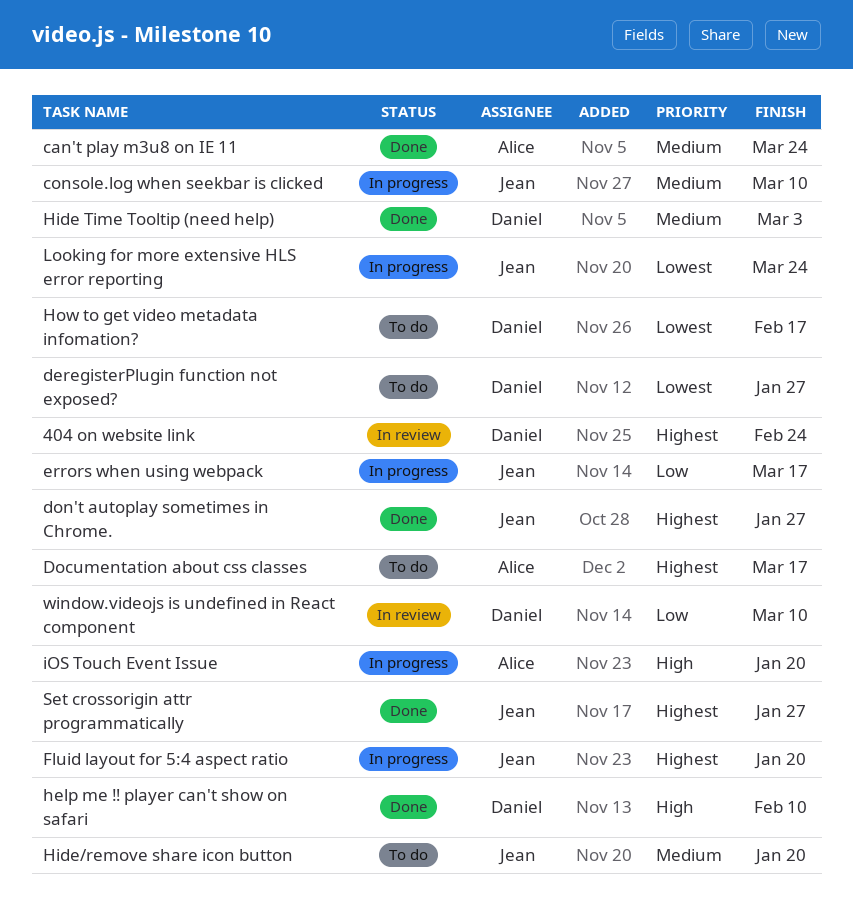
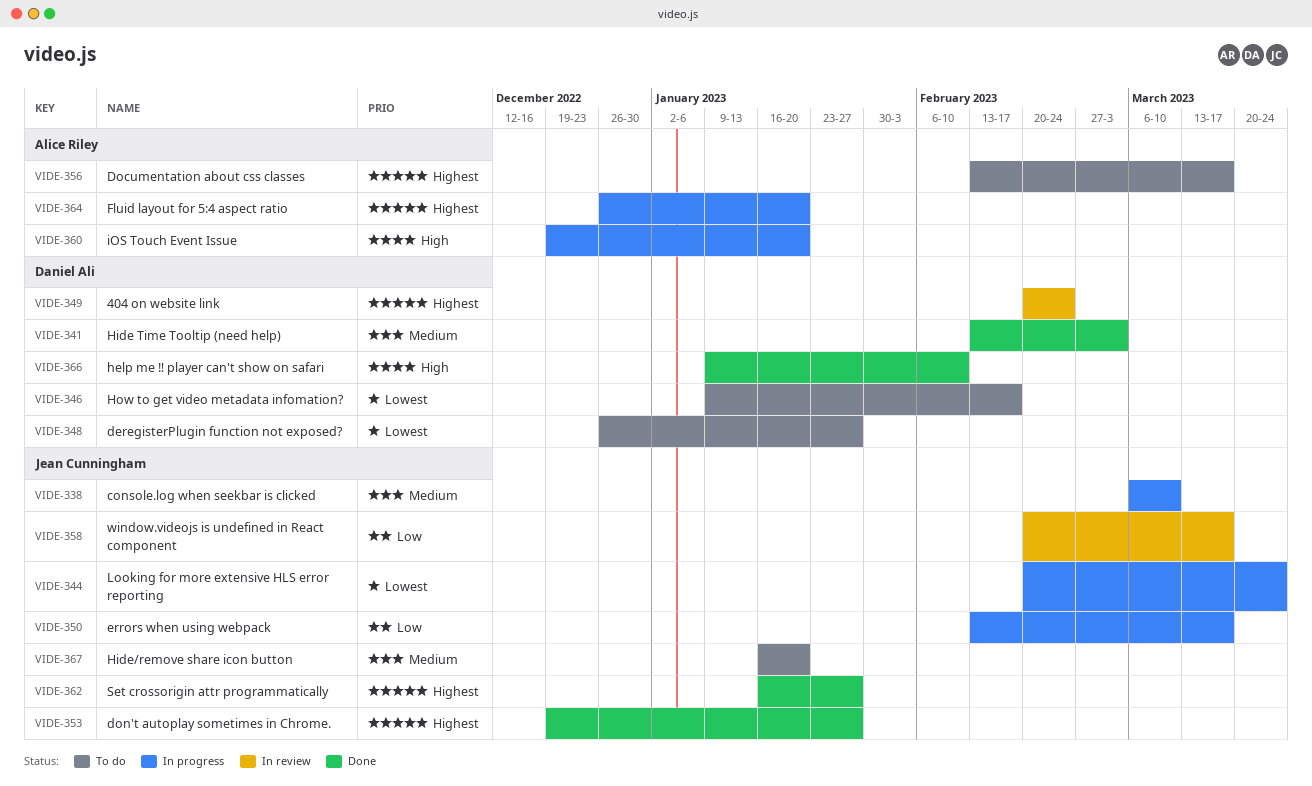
can't play m3u8 on IE 11: present -> none
Fluid layout for 5:4 aspect ratio, owner: Jean Cunningham -> Alice Riley
window.videojs is undefined in React component, owner: Daniel Ali -> Jean Cunningham
window.videojs is undefined in React component, due: Mar 10 -> Mar 17

